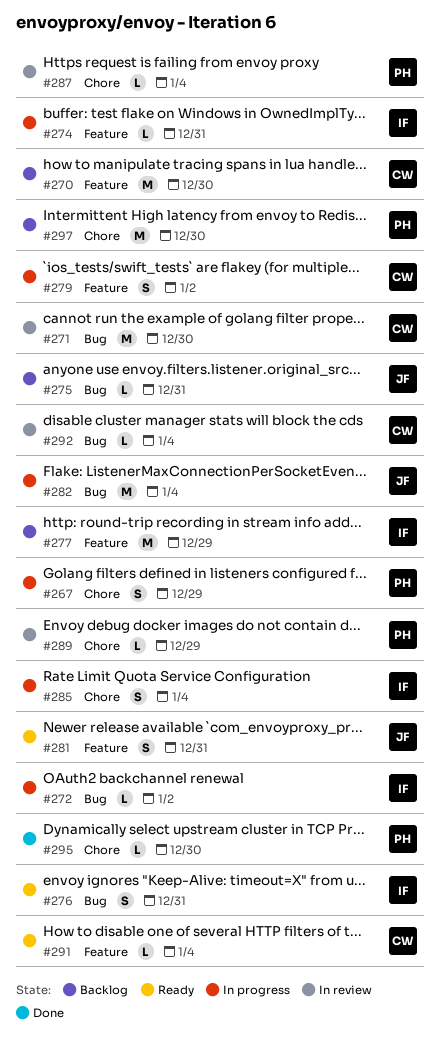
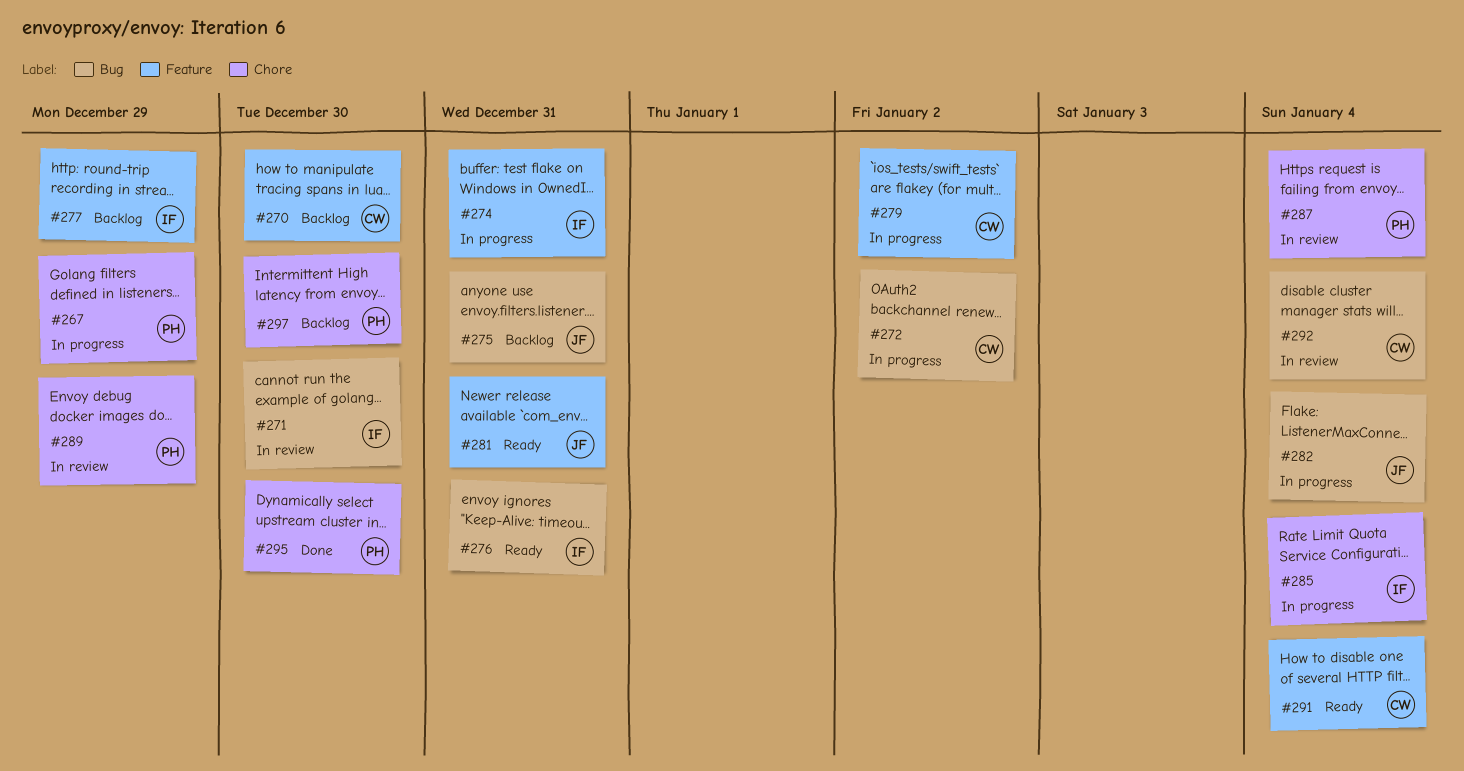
#271, owner: CW -> IF
#272, owner: IF -> CW

